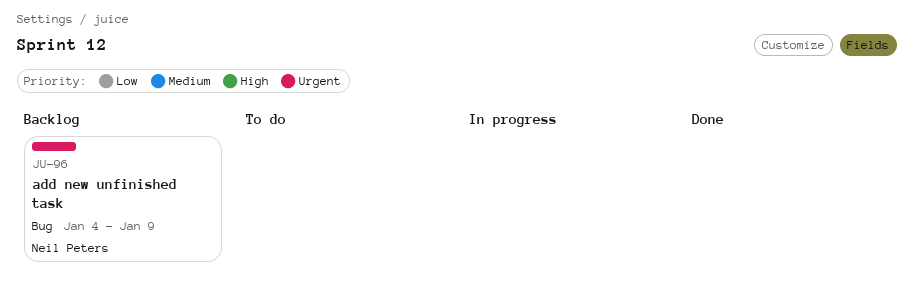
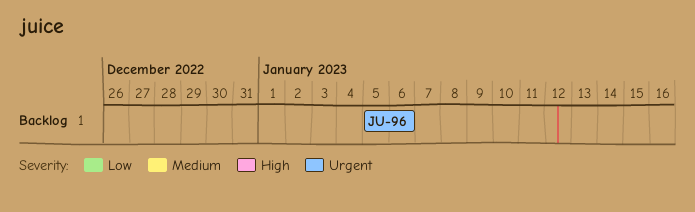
JU-96, start: Jan 4 -> Jan 5
JU-96, due: Jan 9 -> Jan 6

